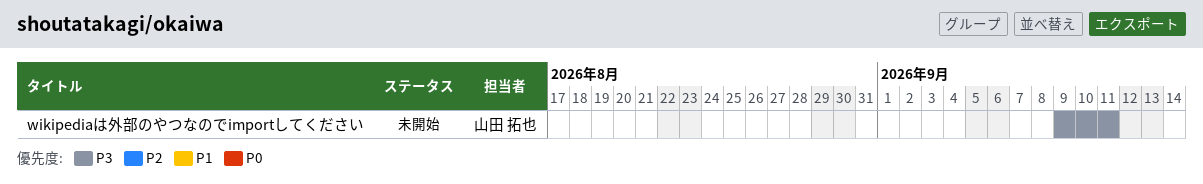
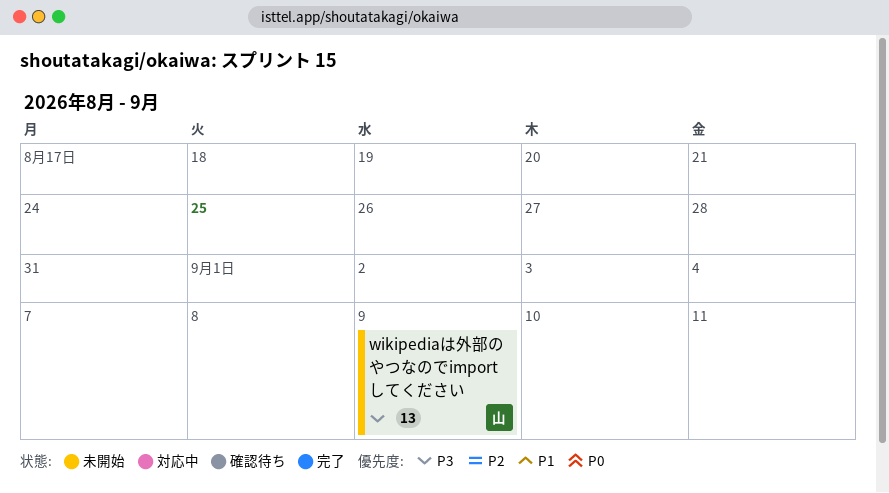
wikipediaは外部のやつなのでimportしてください, due: Sep 11 -> Sep 9

